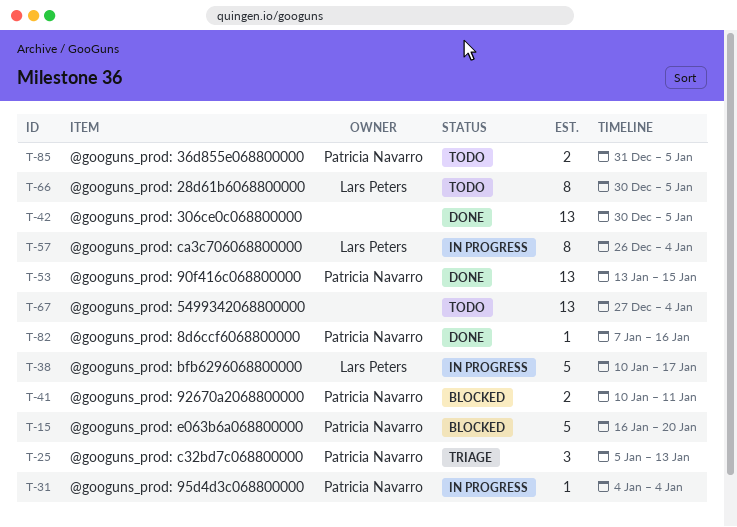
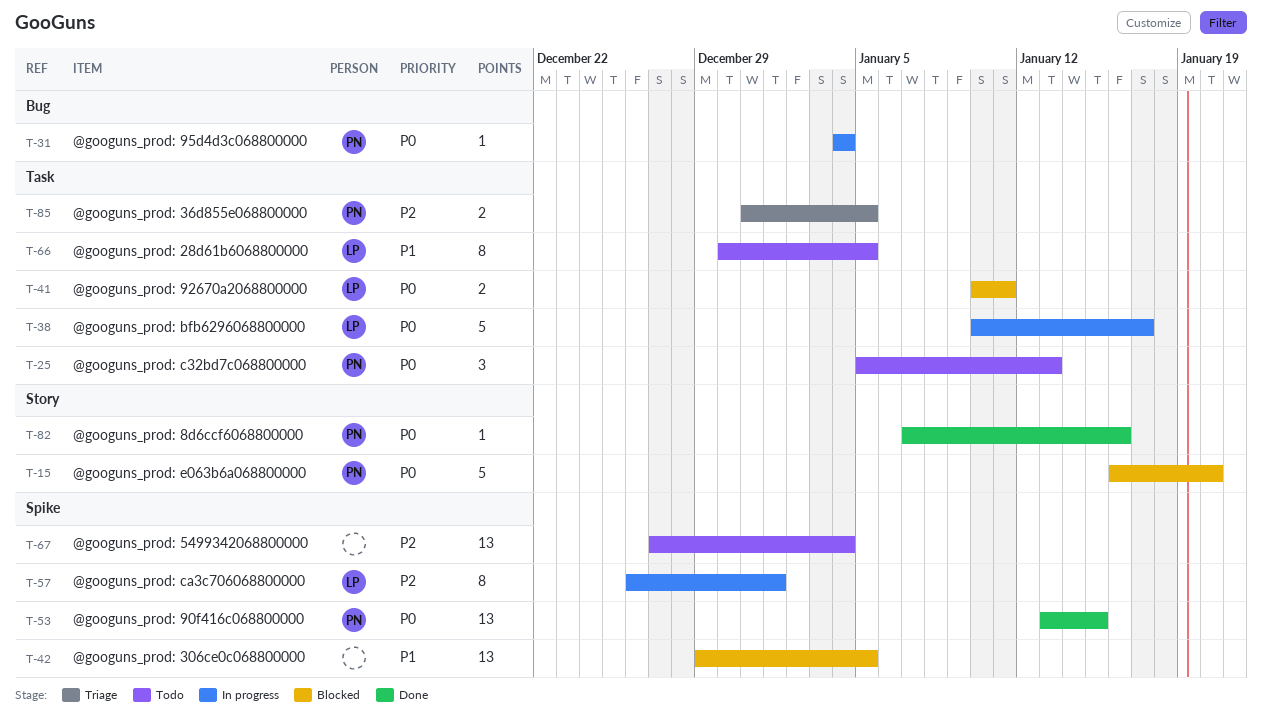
T-25, status: Triage -> Todo
T-41, owner: Patricia Navarro -> Lars Peters
T-42, status: Done -> Blocked
T-42, start: Dec 30 -> Dec 29
T-57, due: Jan 4 -> Jan 1
T-85, status: Todo -> Triage

